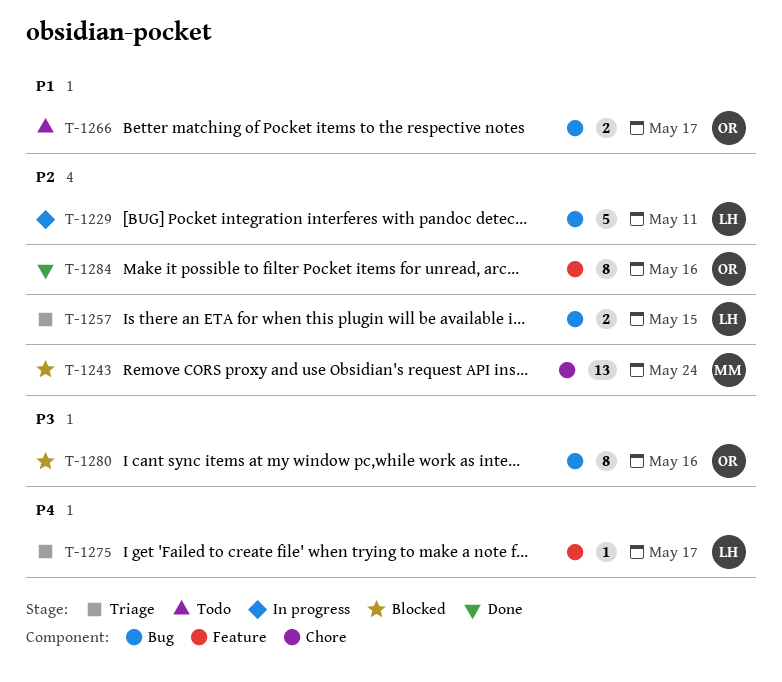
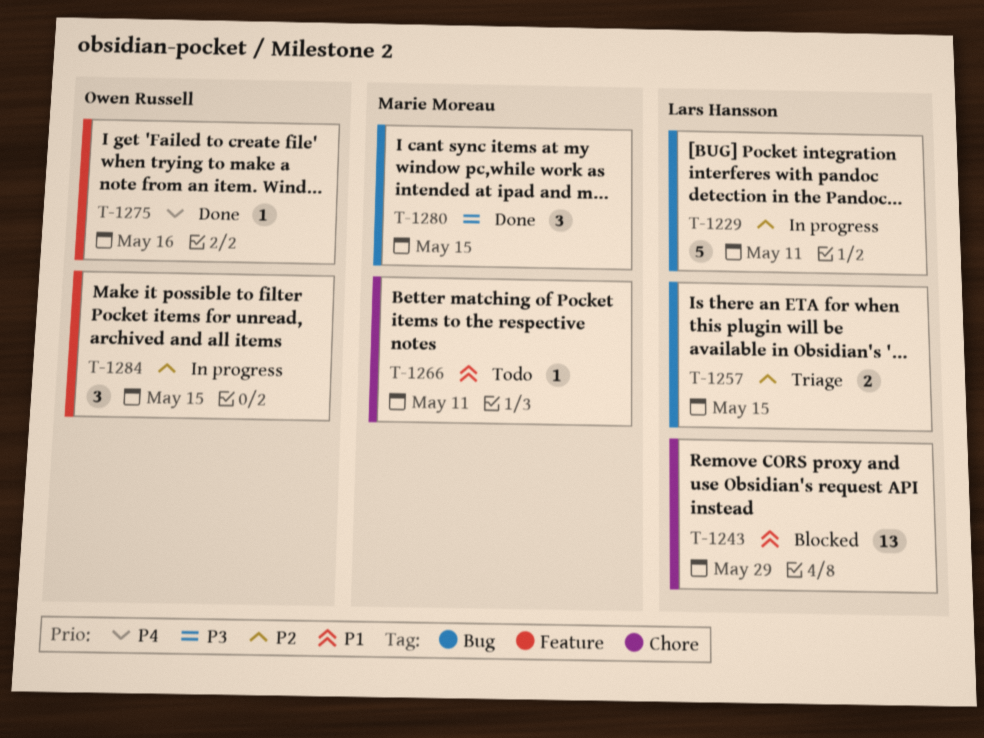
T-1243, owner: Marie Moreau -> Lars Hansson
T-1243, priority: P2 -> P1
T-1243, due: May 24 -> May 29
T-1266, owner: Owen Russell -> Marie Moreau
T-1266, label: Bug -> Chore
T-1266, estimate: 2 -> 1
T-1266, due: May 17 -> May 11
T-1275, status: Triage -> Done
T-1275, owner: Lars Hansson -> Owen Russell
T-1275, due: May 17 -> May 16
T-1280, status: Blocked -> Done
T-1280, owner: Owen Russell -> Marie Moreau
T-1280, estimate: 8 -> 3
T-1280, due: May 16 -> May 15
T-1284, status: Done -> In progress
T-1284, estimate: 8 -> 3
T-1284, due: May 16 -> May 15

